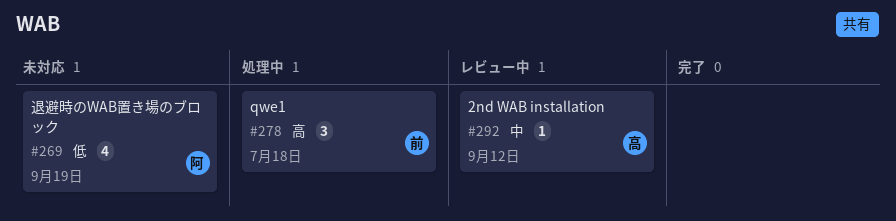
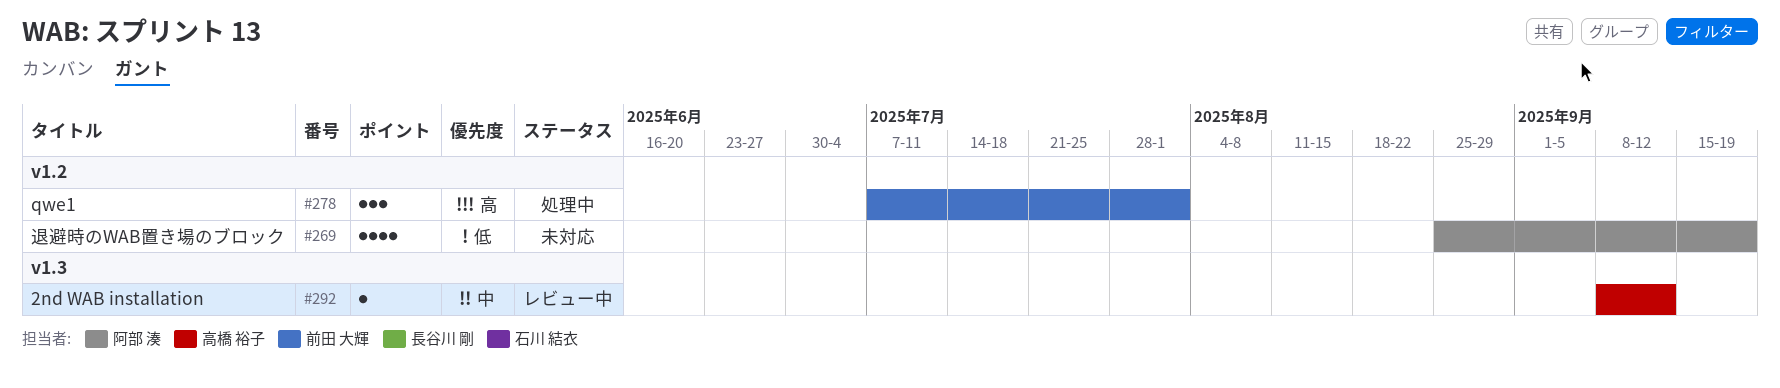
#278, due: Jul 18 -> Aug 1

